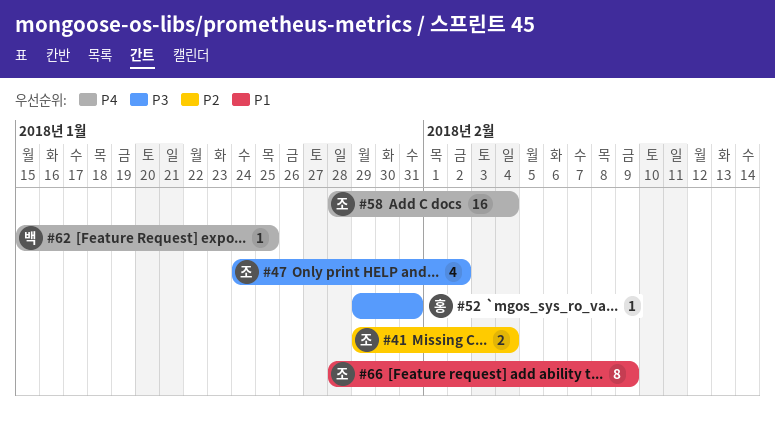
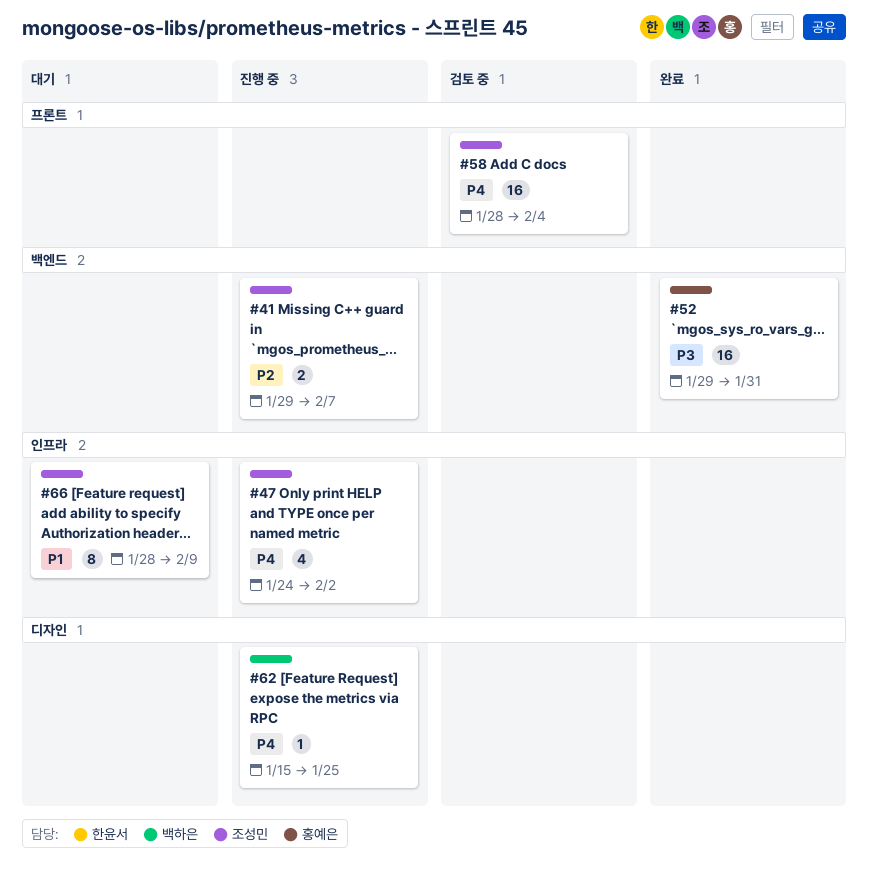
#41, due: Feb 4 -> Feb 7
#47, priority: P3 -> P4
#52, estimate: 1 -> 16

